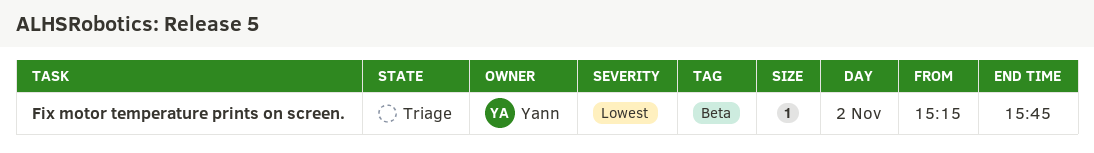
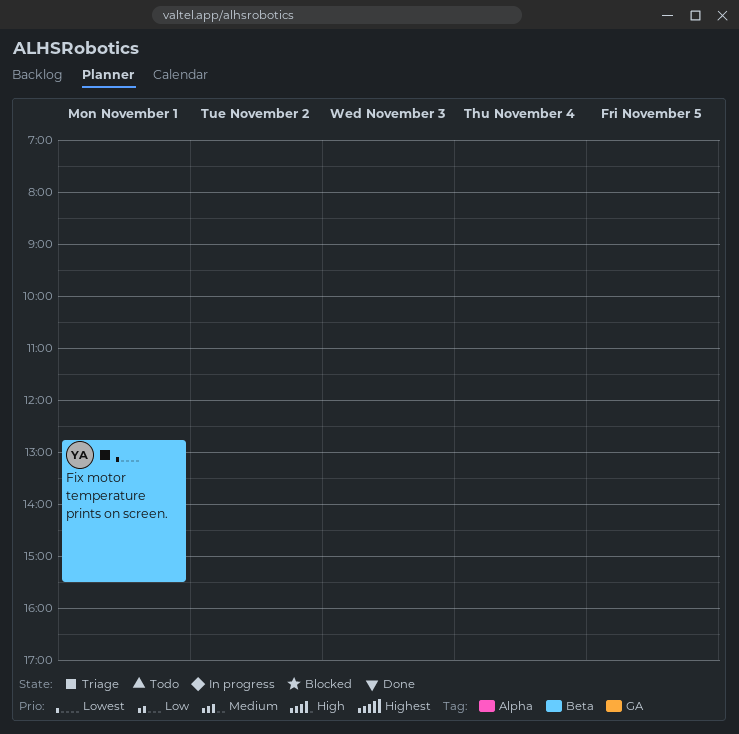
Fix motor temperature prints on screen., day: Nov 2 -> Nov 1
Fix motor temperature prints on screen., begins: 15:15 -> 12:45
Fix motor temperature prints on screen., ends: 15:45 -> 15:30

